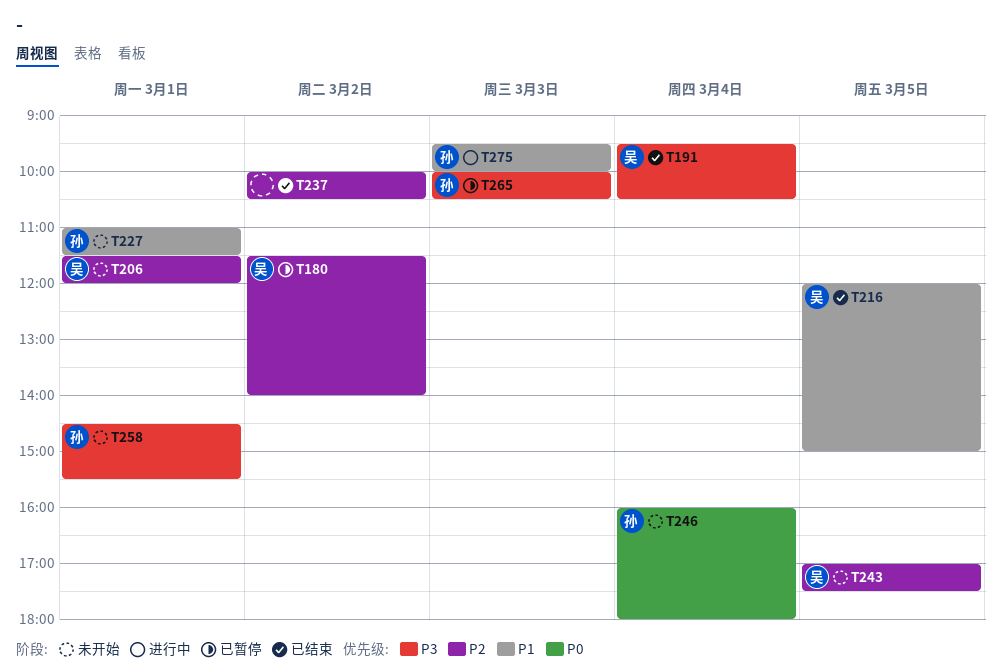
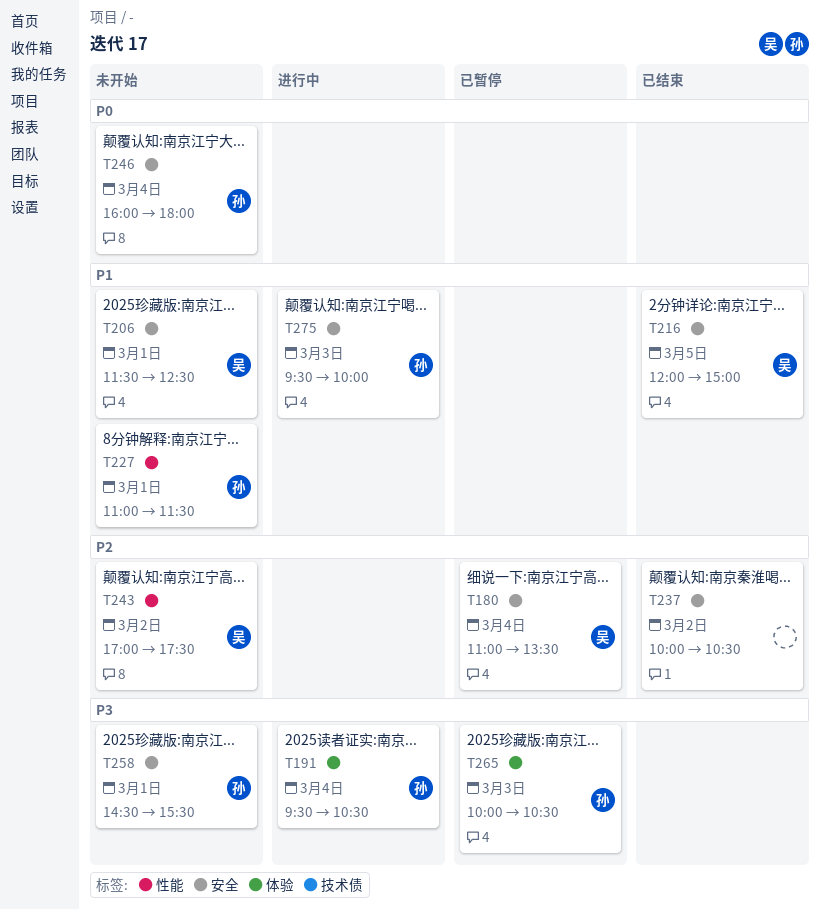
T180, day: Mar 2 -> Mar 4
T180, begins: 11:30 -> 11:00
T180, ends: 14:00 -> 13:30
T191, status: 已结束 -> 进行中
T191, owner: 吴 -> 孙
T206, priority: P2 -> P1
T206, ends: 12:00 -> 12:30
T243, day: Mar 5 -> Mar 2

